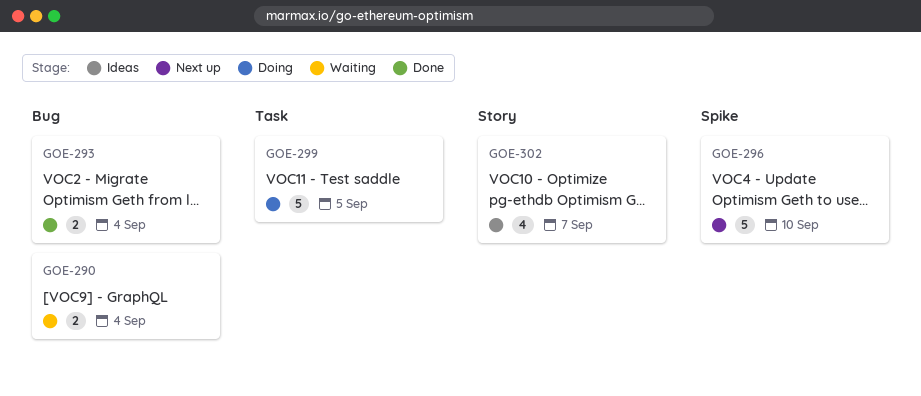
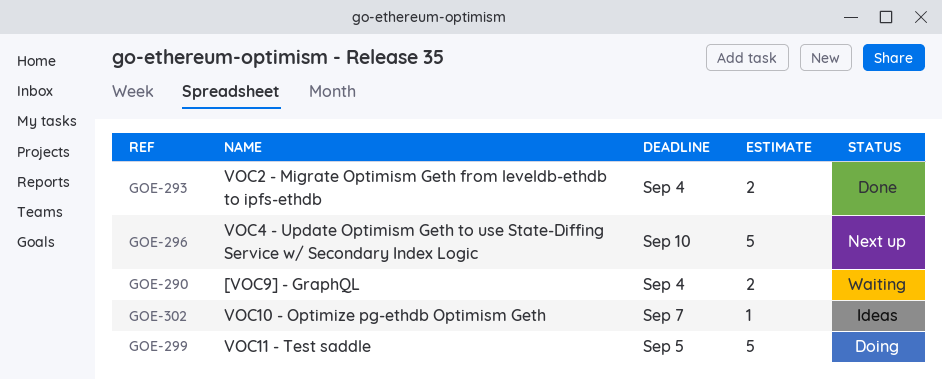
GOE-302, estimate: 4 -> 1

